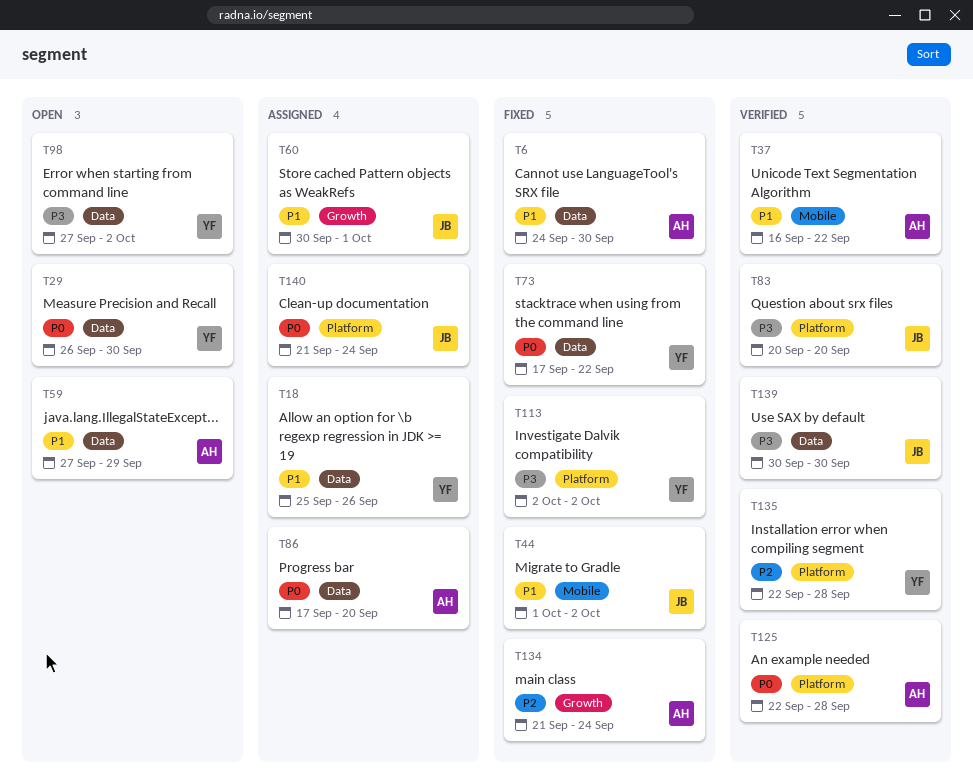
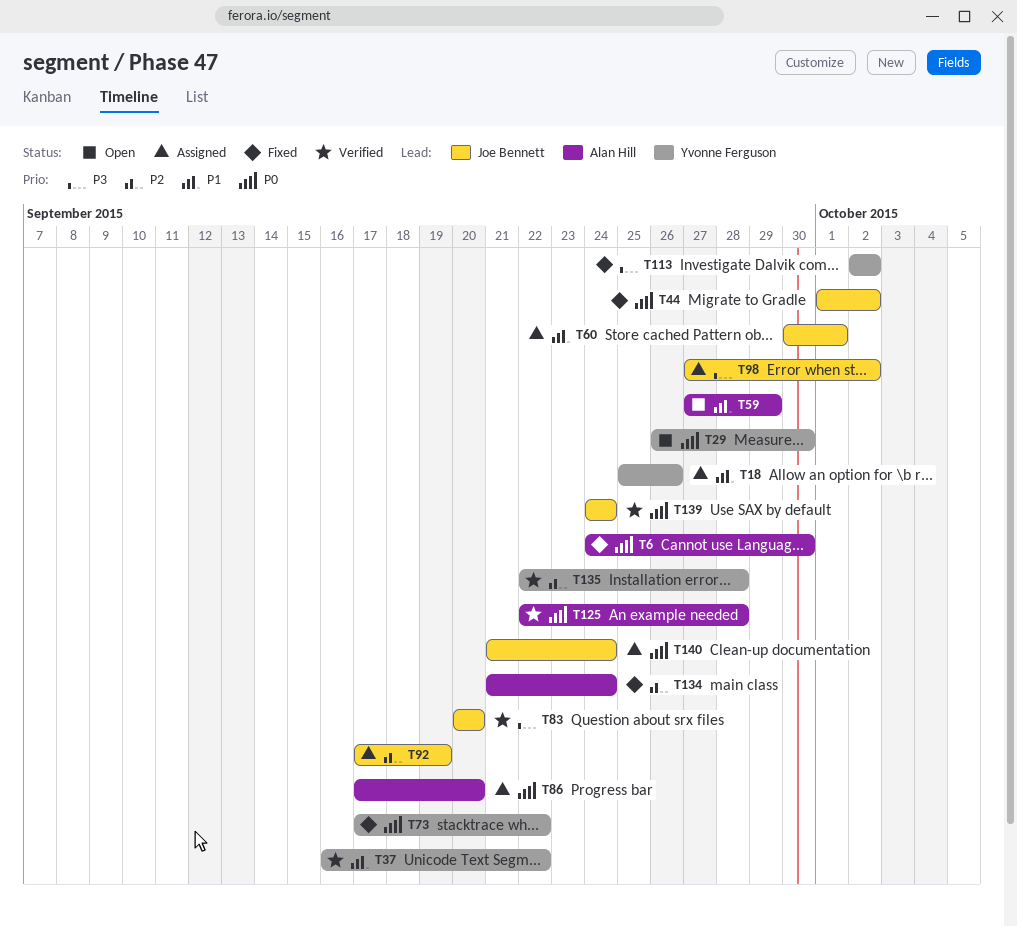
T6, priority: P1 -> P0
T37, owner: Alan Hill -> Yvonne Ferguson
T44, priority: P1 -> P0
T92: none -> present
T98, status: Open -> Assigned
T98, owner: Yvonne Ferguson -> Joe Bennett
T139, priority: P3 -> P0
T139, start: Sep 30 -> Sep 24
T139, due: Sep 30 -> Sep 24

